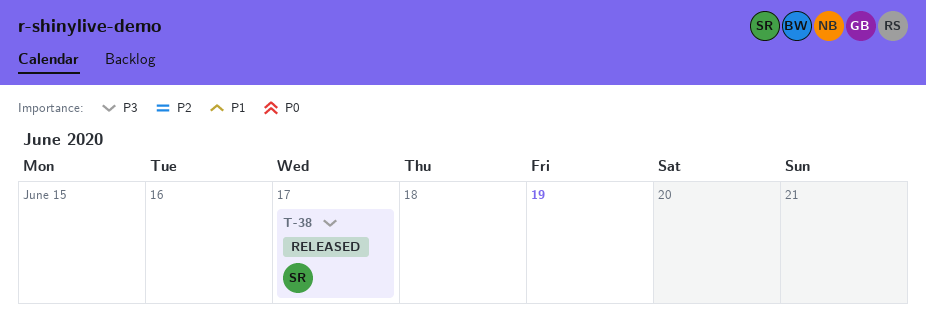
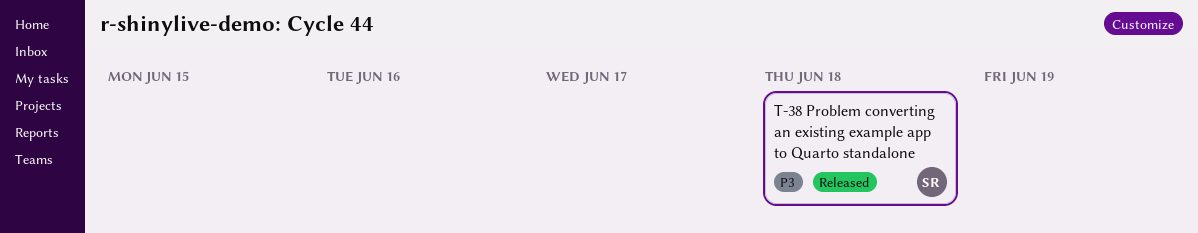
T-38, due: Jun 17 -> Jun 18

